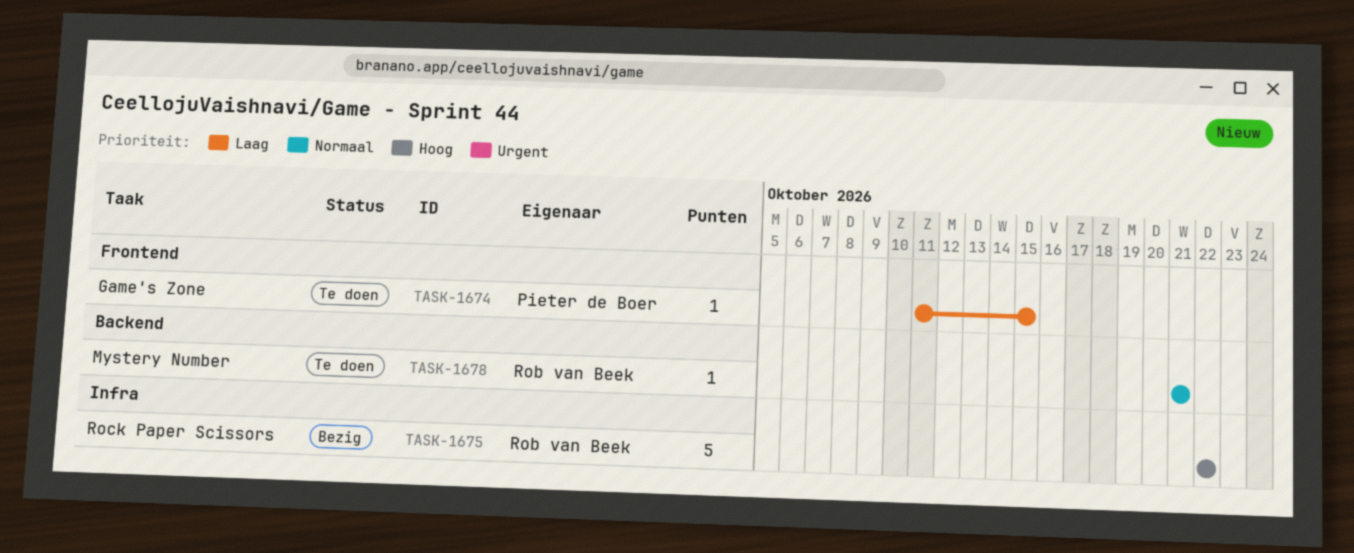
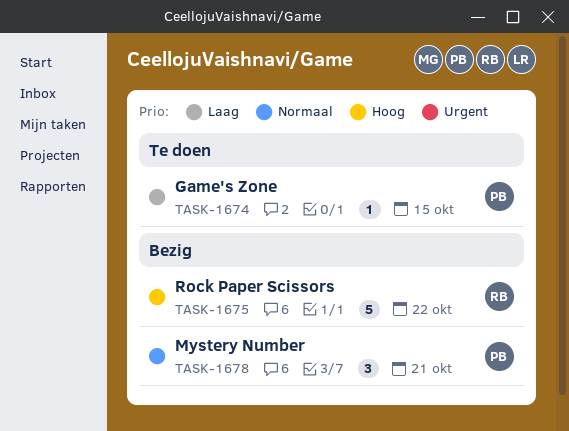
TASK-1678, status: Te doen -> Bezig
TASK-1678, owner: Rob van Beek -> Pieter de Boer
TASK-1678, estimate: 1 -> 3

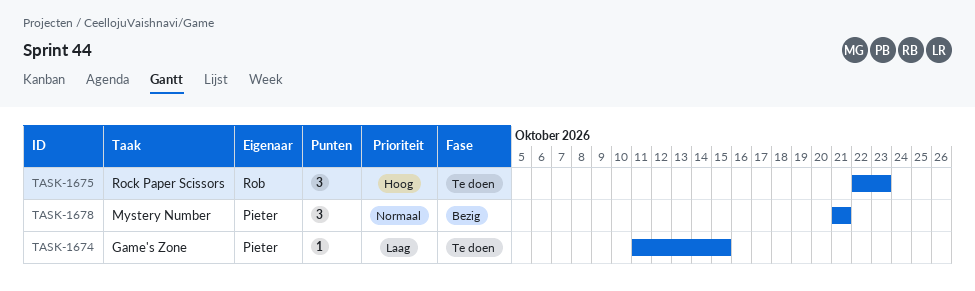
TASK-1675, status: Bezig -> Te doen
TASK-1675, estimate: 5 -> 3
TASK-1675, due: Oct 22 -> Oct 23

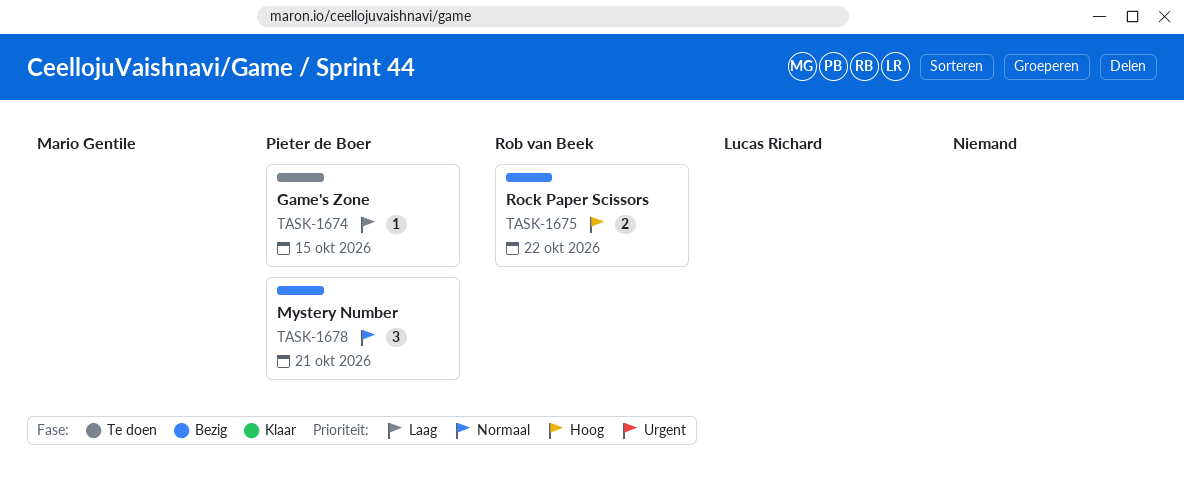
TASK-1675, status: Te doen -> Bezig
TASK-1675, estimate: 3 -> 2
TASK-1675, due: Oct 23 -> Oct 22

